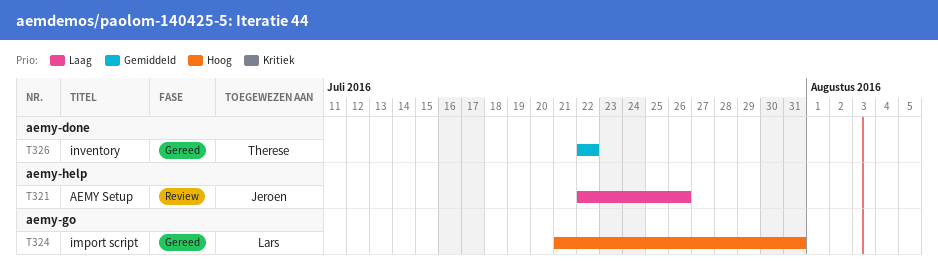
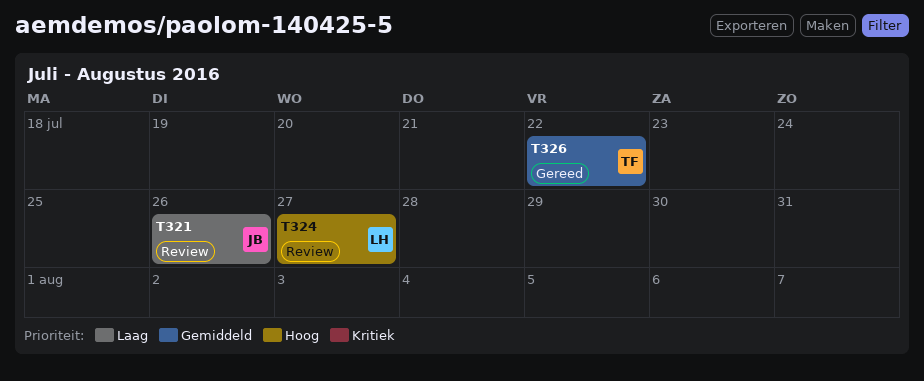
T324, status: Gereed -> Review
T324, due: Jul 31 -> Jul 27

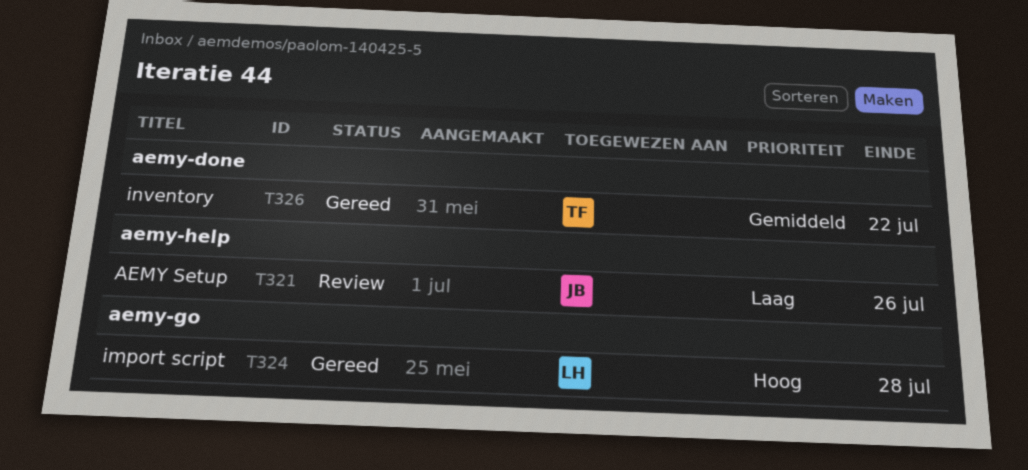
T324, status: Review -> Gereed
T324, due: Jul 27 -> Jul 28

